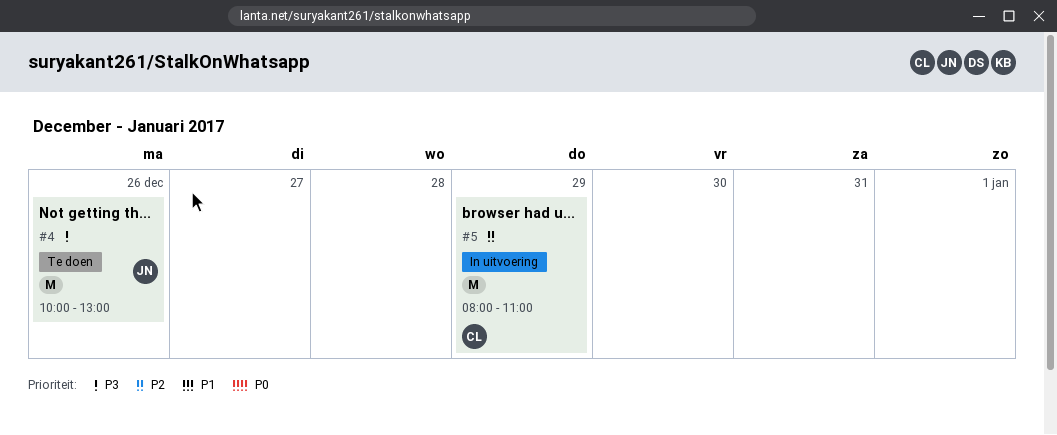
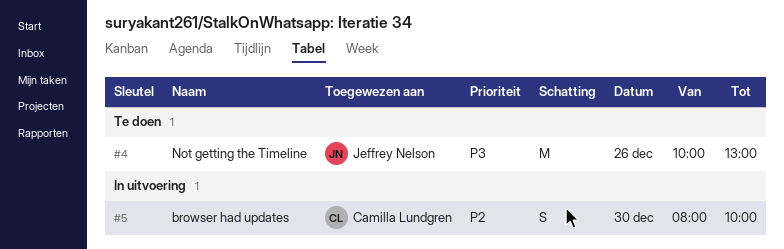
#5, estimate: M -> S
#5, day: Dec 29 -> Dec 30
#5, ends: 11:00 -> 10:00

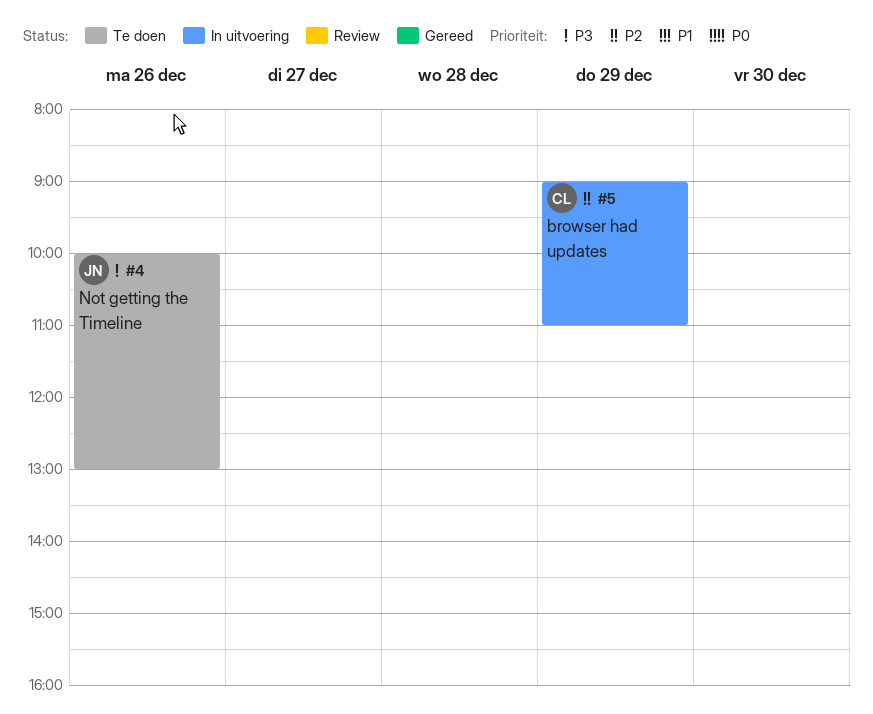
#5, day: Dec 30 -> Dec 29
#5, begins: 08:00 -> 09:00
#5, ends: 10:00 -> 11:00

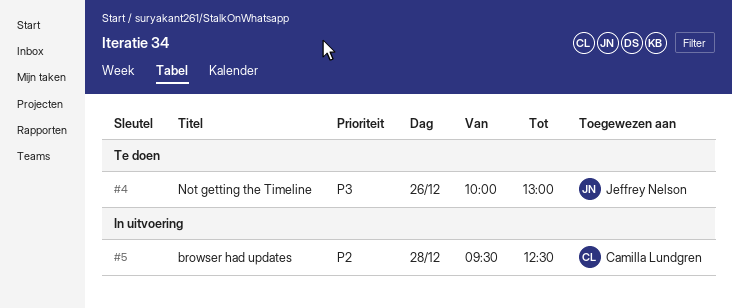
#5, day: Dec 29 -> Dec 28
#5, begins: 09:00 -> 09:30
#5, ends: 11:00 -> 12:30

